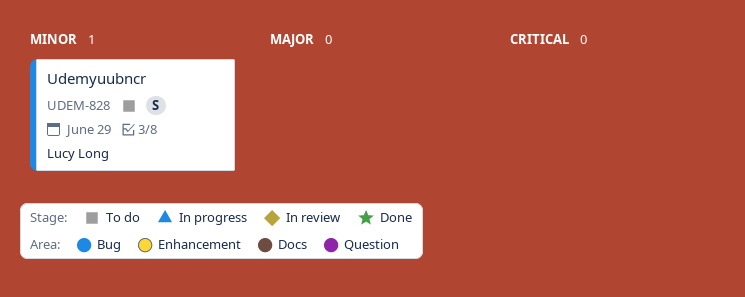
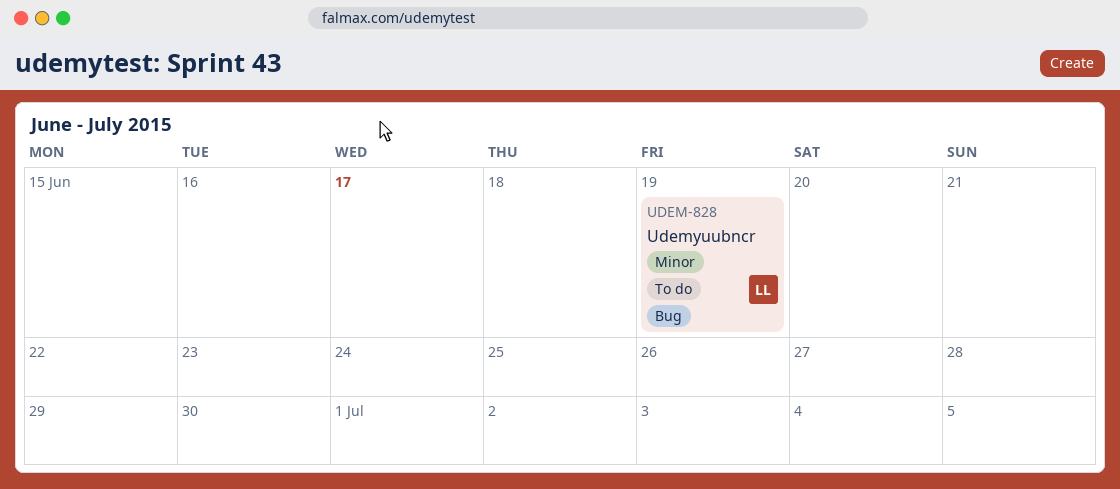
UDEM-828, due: Jun 29 -> Jun 19

